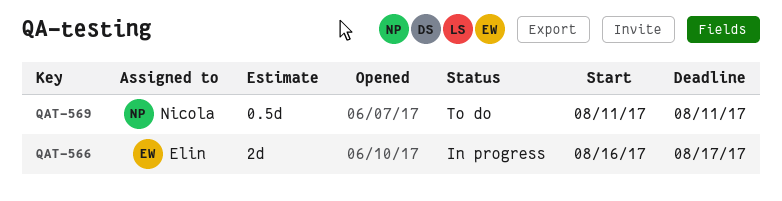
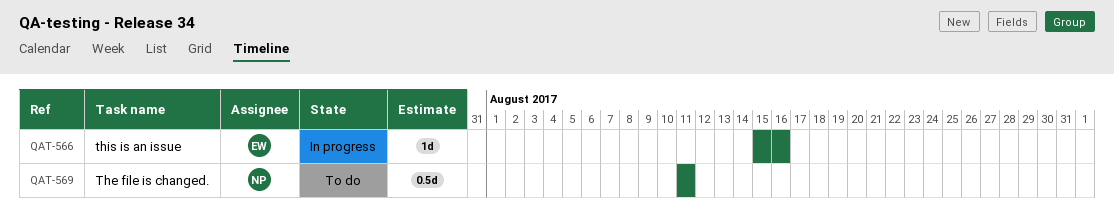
QAT-566, estimate: 2d -> 1d
QAT-566, start: Aug 16 -> Aug 15
QAT-566, due: Aug 17 -> Aug 16

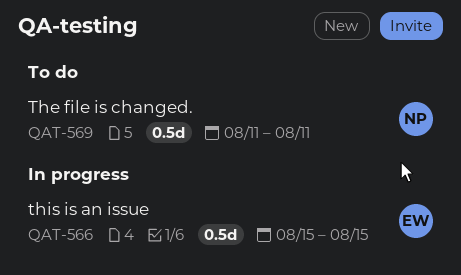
QAT-566, estimate: 1d -> 0.5d
QAT-566, due: Aug 16 -> Aug 15

